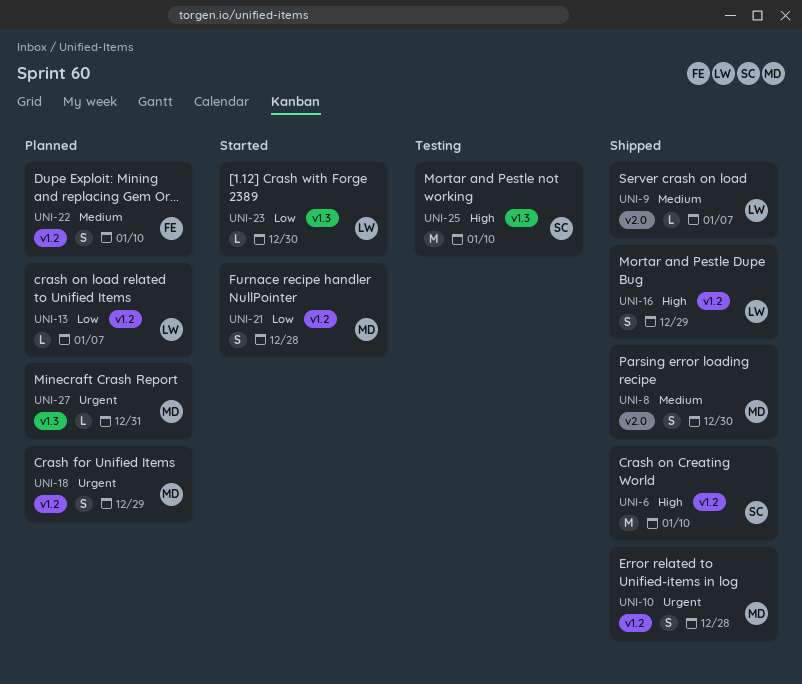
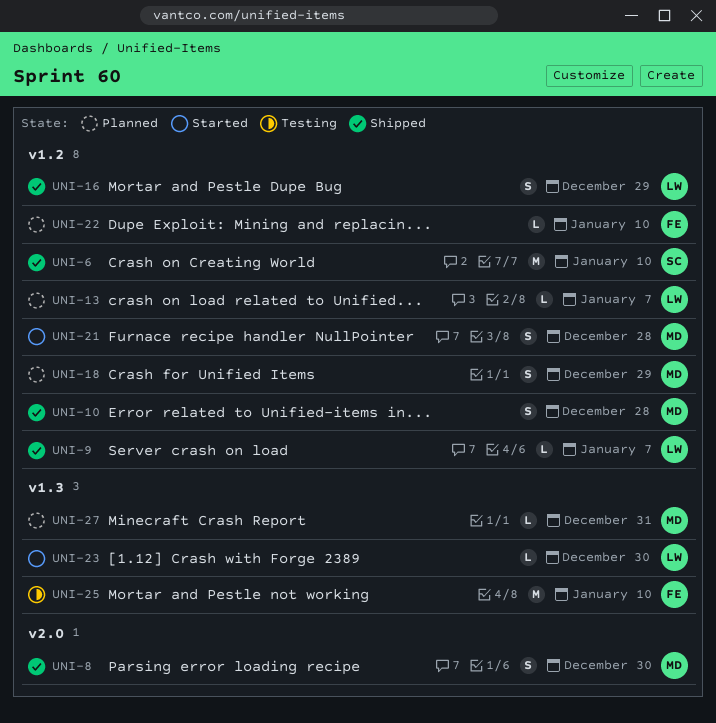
UNI-9, label: v2.0 -> v1.2
UNI-22, estimate: S -> L
UNI-25, owner: SC -> FE

